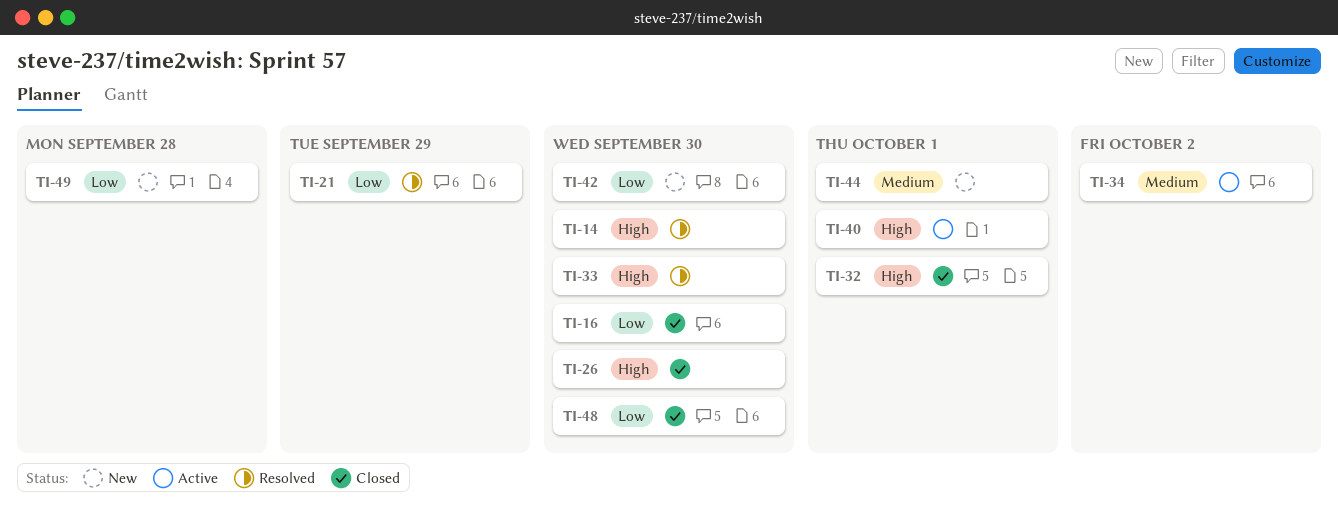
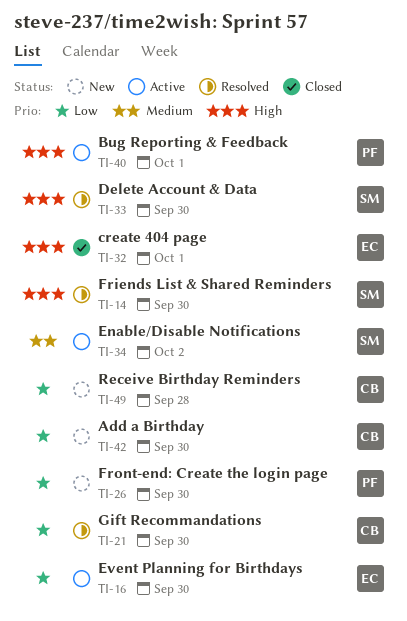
TI-16, status: Closed -> Active
TI-21, due: Sep 29 -> Sep 30
TI-26, status: Closed -> New
TI-26, priority: High -> Low
TI-44: present -> none
TI-48: present -> none

